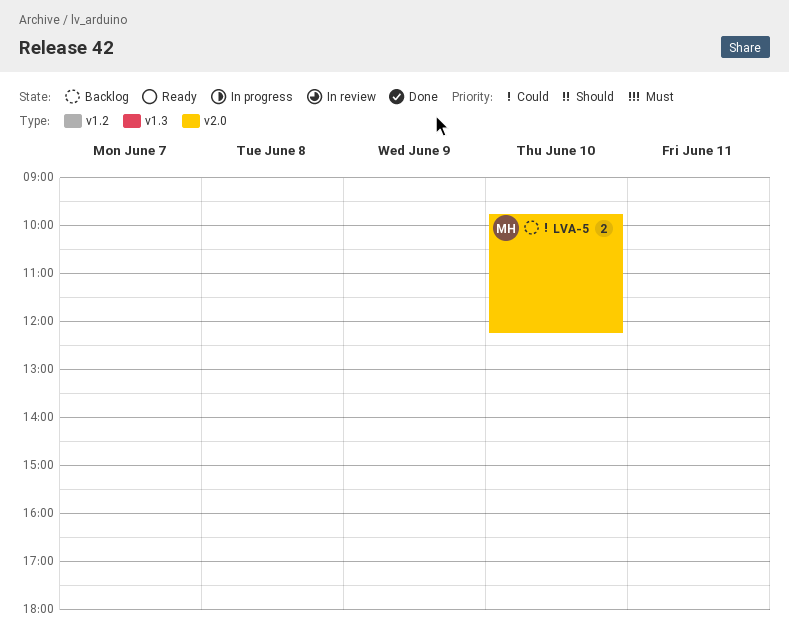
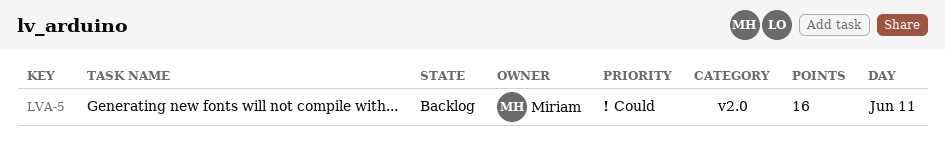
LVA-5, estimate: 2 -> 16
LVA-5, day: Jun 10 -> Jun 11

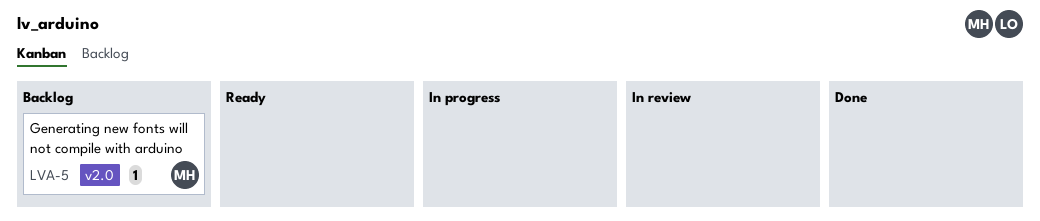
LVA-5, estimate: 16 -> 1

